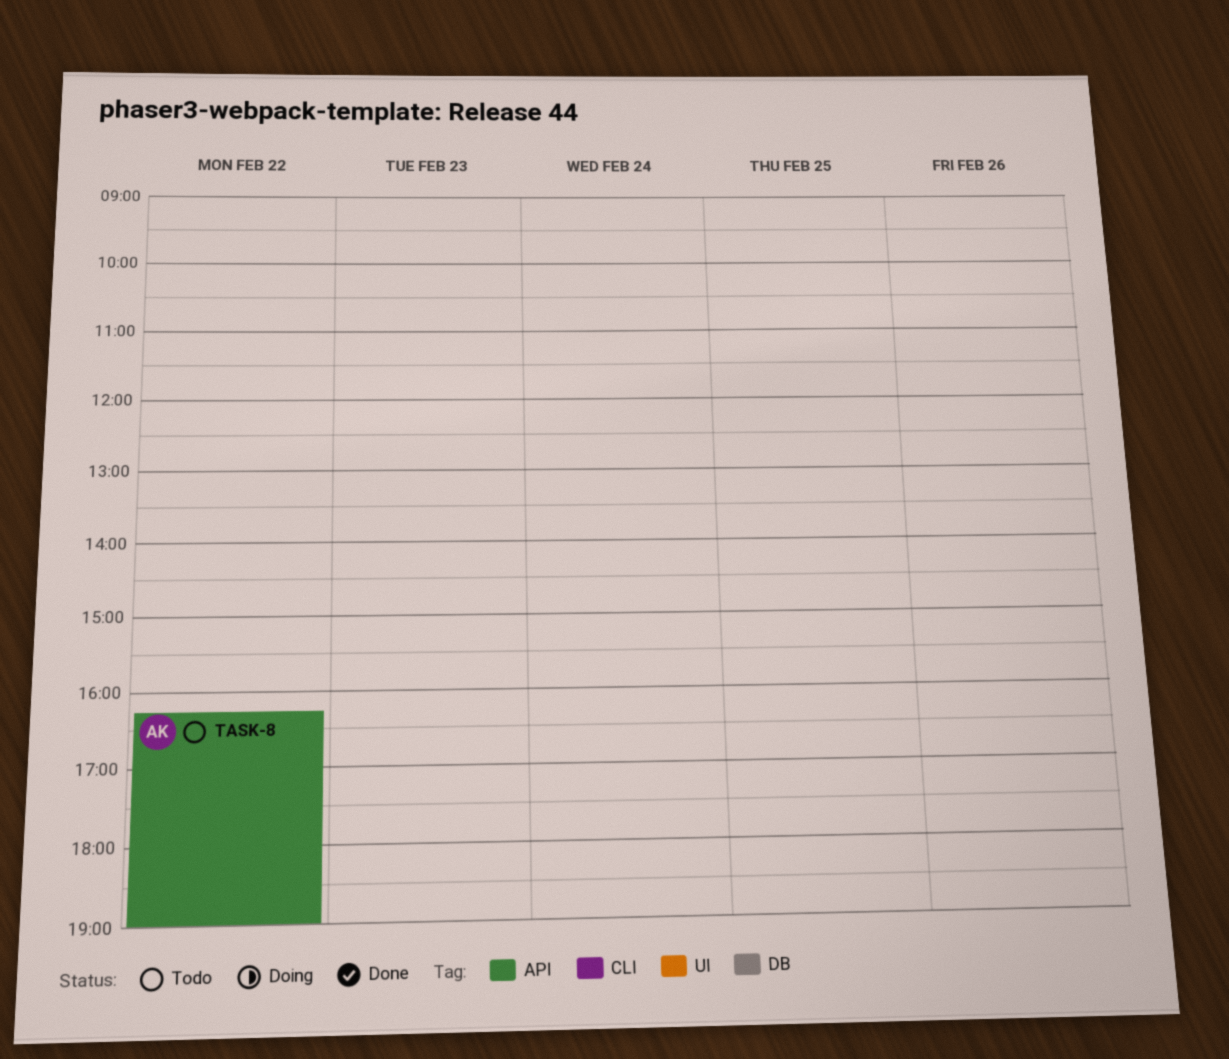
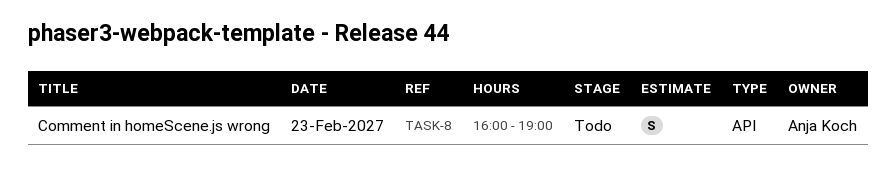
TASK-8, day: Feb 22 -> Feb 23
TASK-8, begins: 16:15 -> 16:00

